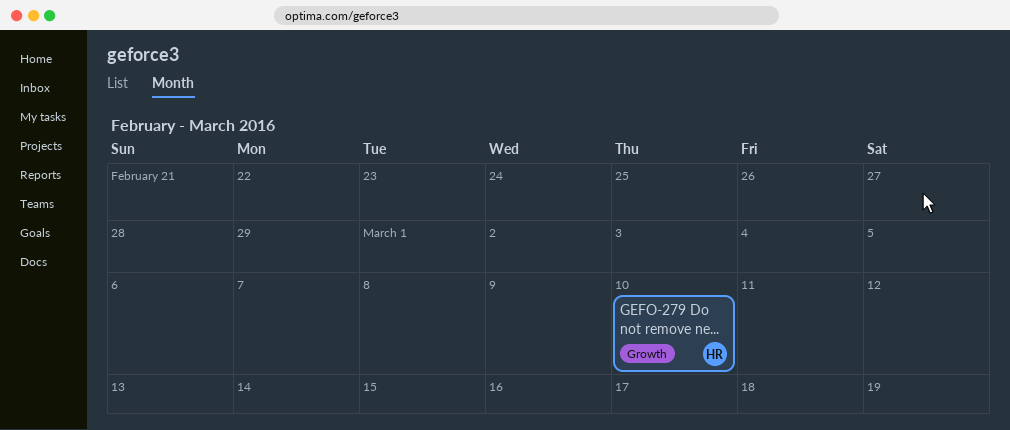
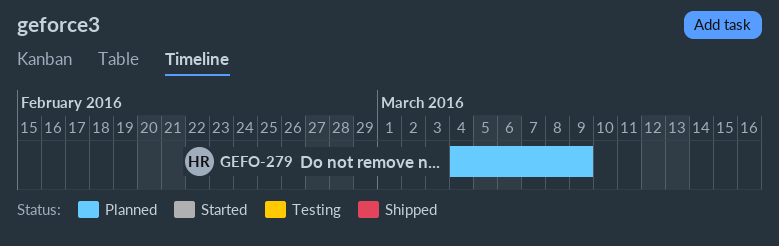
GEFO-279, due: Mar 10 -> Mar 9

